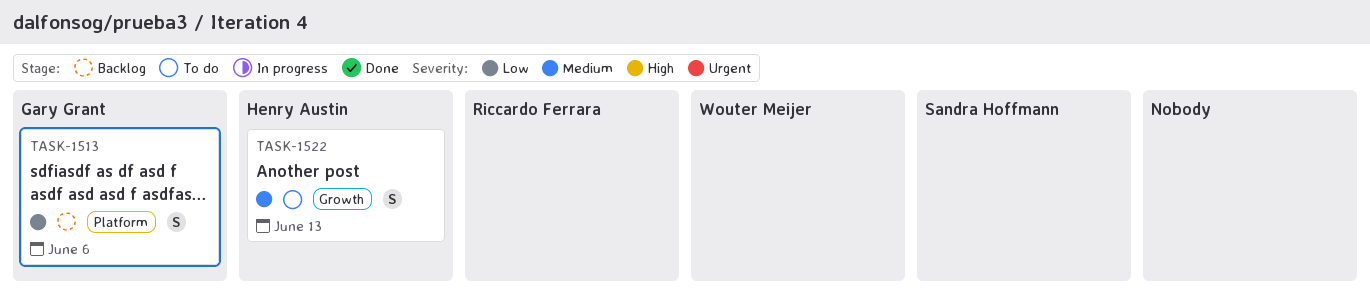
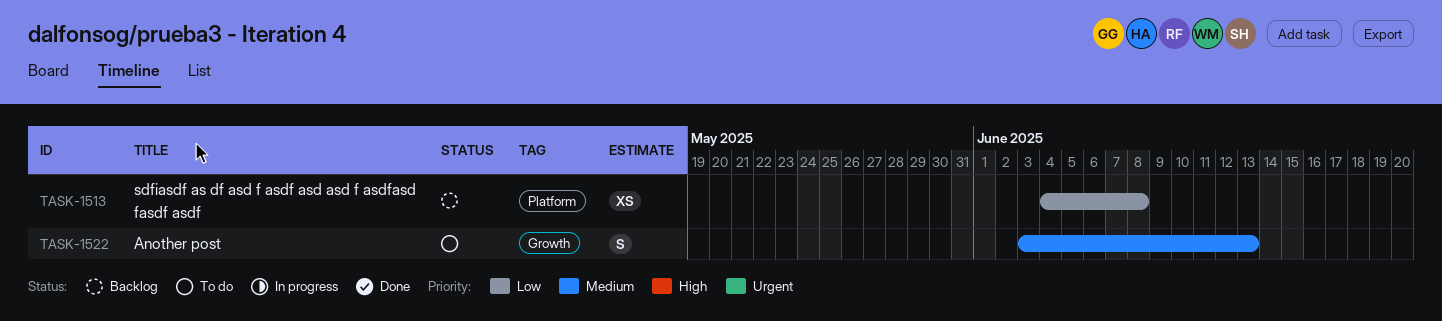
TASK-1513, estimate: S -> XS
TASK-1513, due: Jun 6 -> Jun 8

